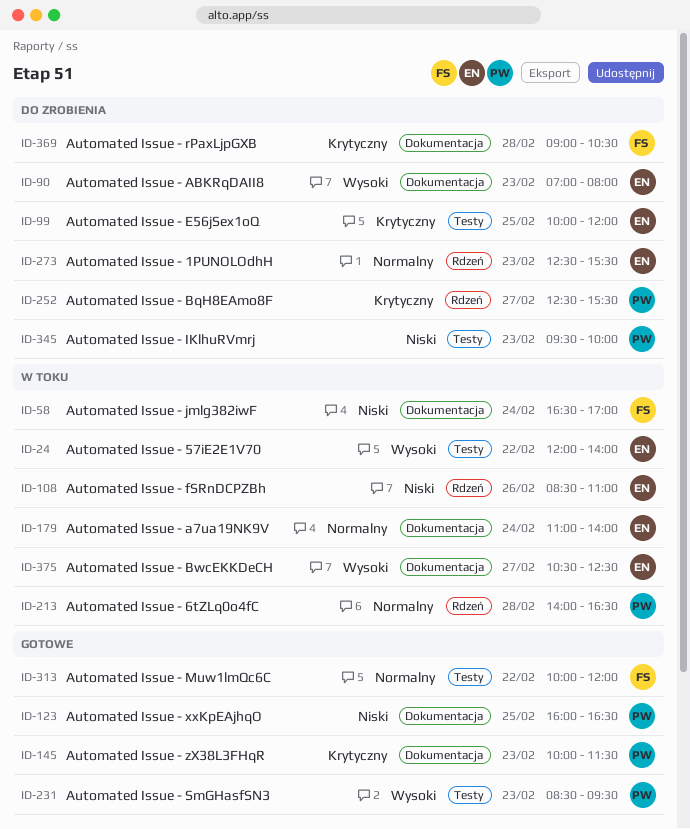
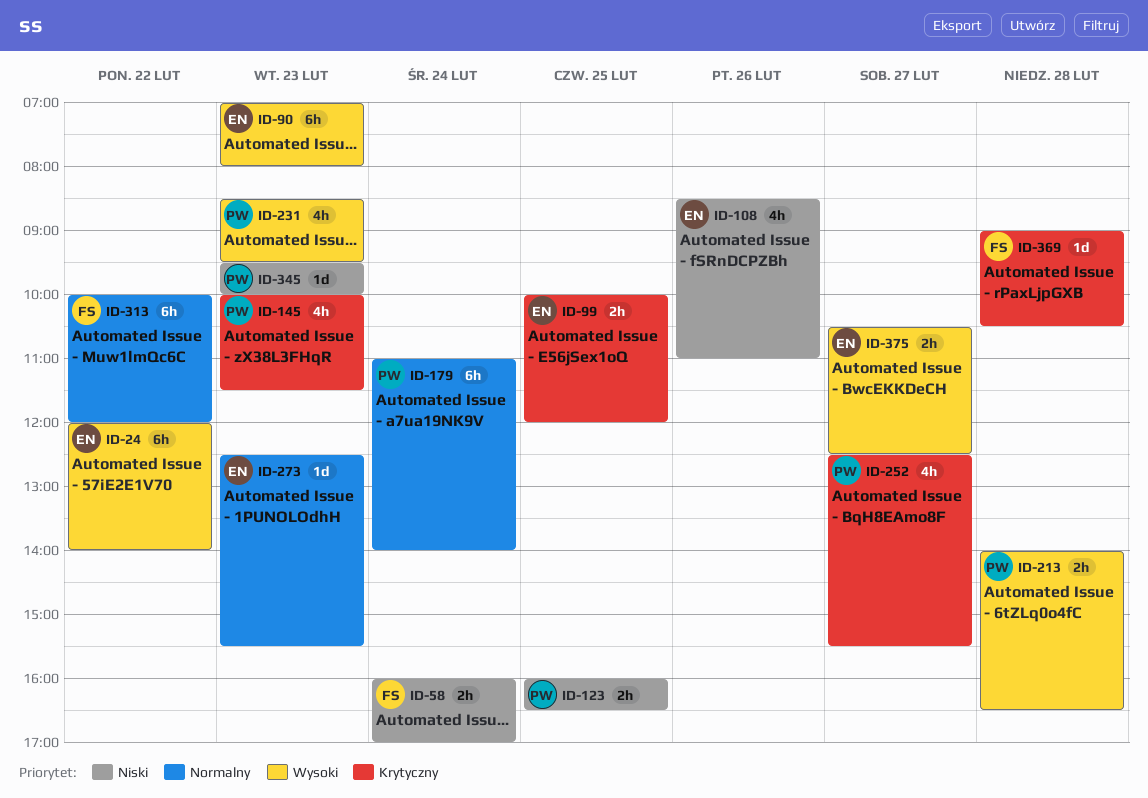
ID-58, begins: 16:30 -> 16:00
ID-179, owner: EN -> PW
ID-213, priority: Normalny -> Wysoki

